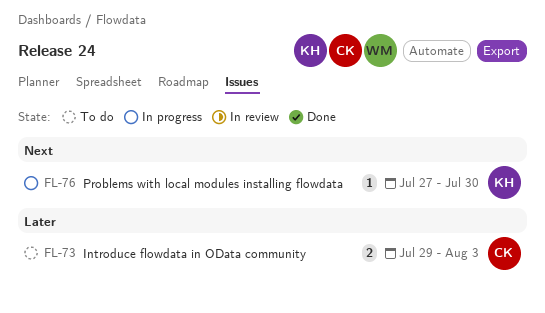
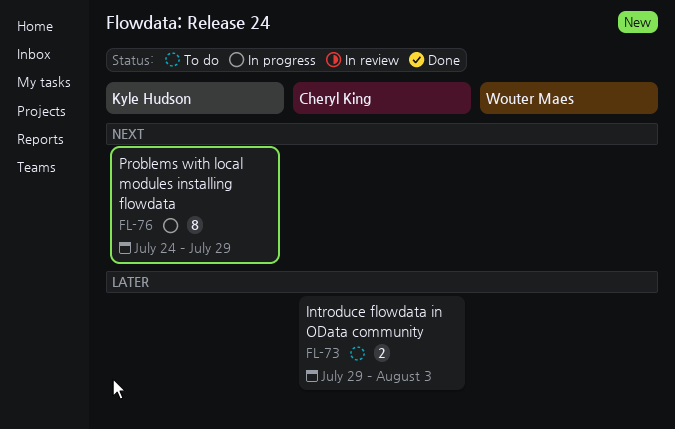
FL-76, estimate: 1 -> 8
FL-76, start: Jul 27 -> Jul 24
FL-76, due: Jul 30 -> Jul 29

